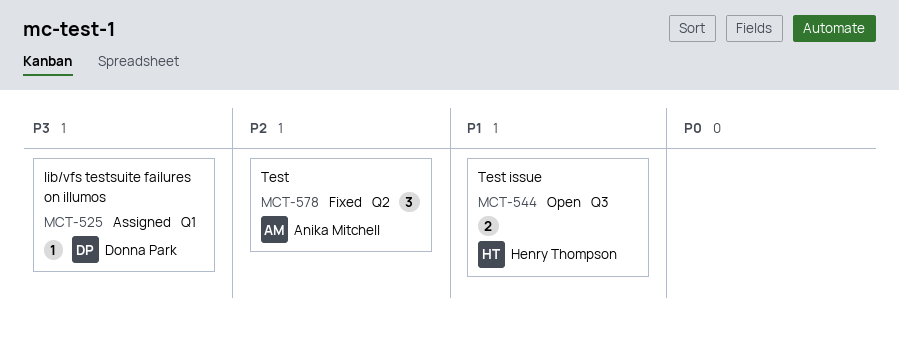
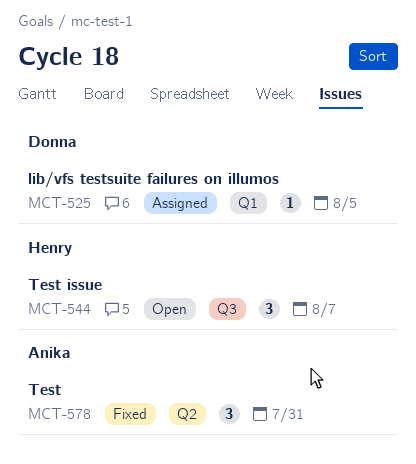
MCT-544, estimate: 2 -> 3

